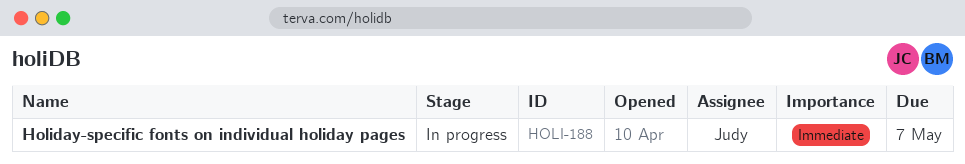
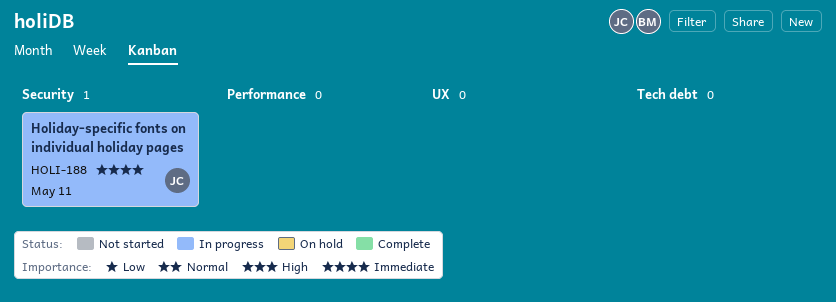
HOLI-188, due: May 7 -> May 11

